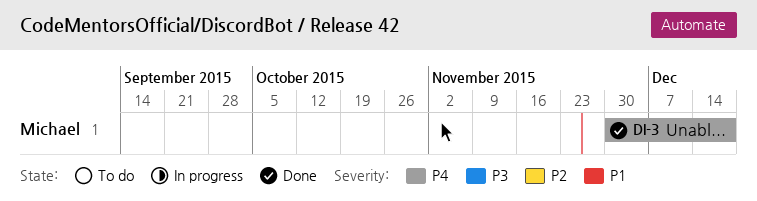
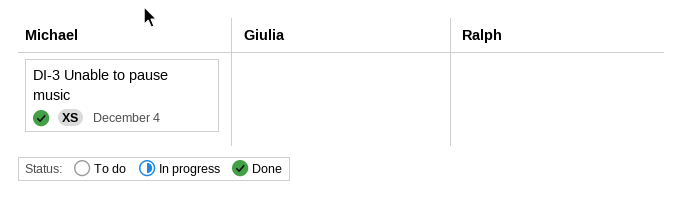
DI-3, due: Dec 18 -> Dec 4

